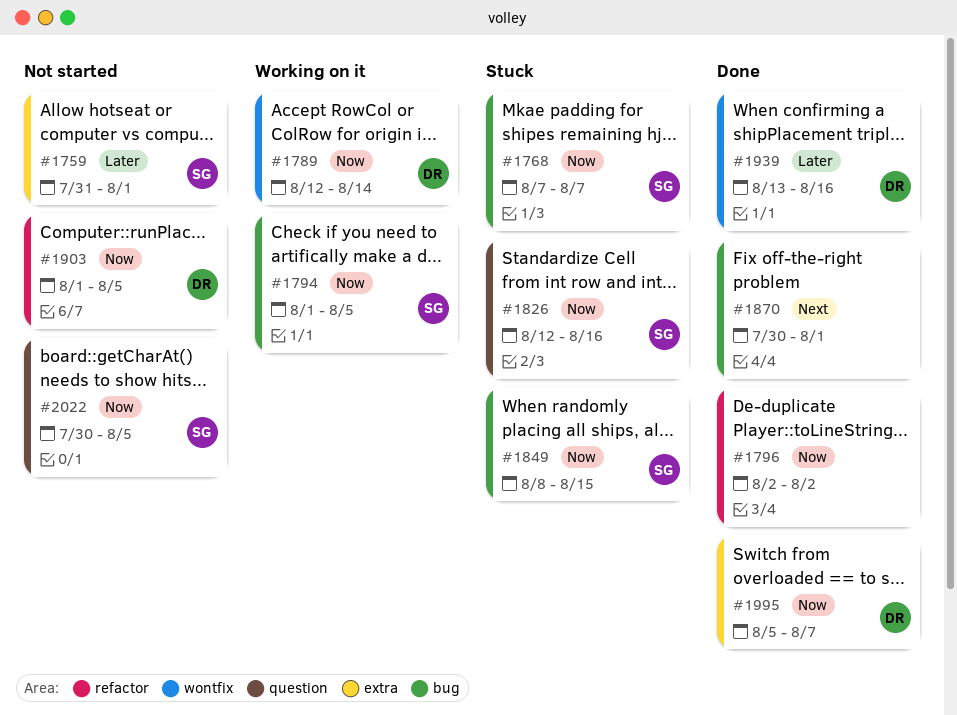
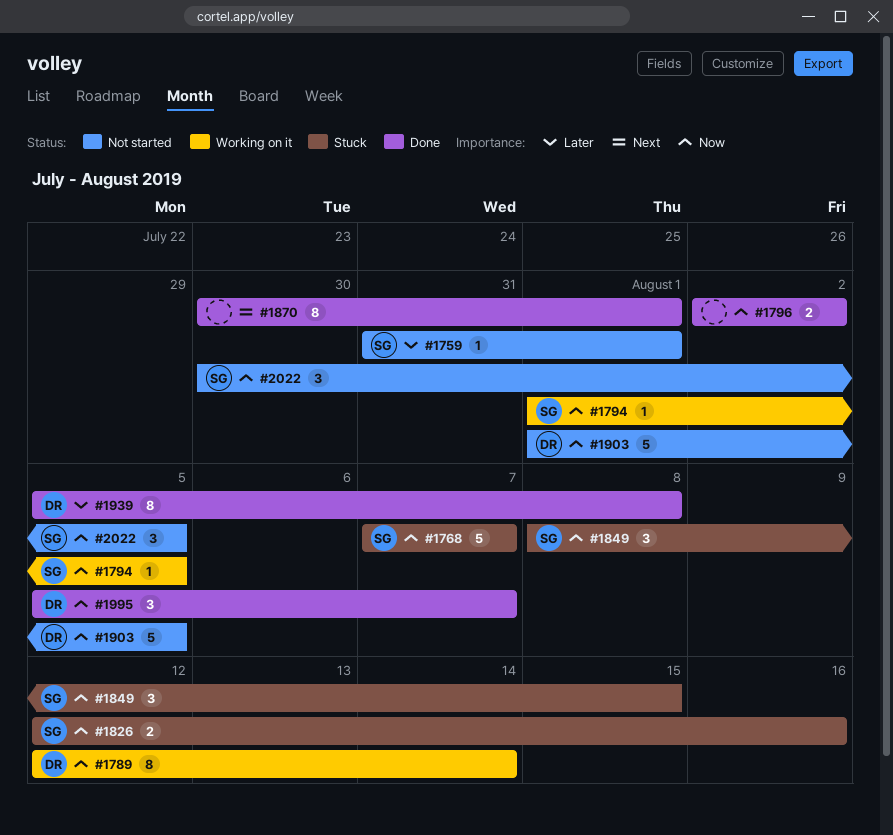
#1939, start: Aug 13 -> Aug 5
#1939, due: Aug 16 -> Aug 8

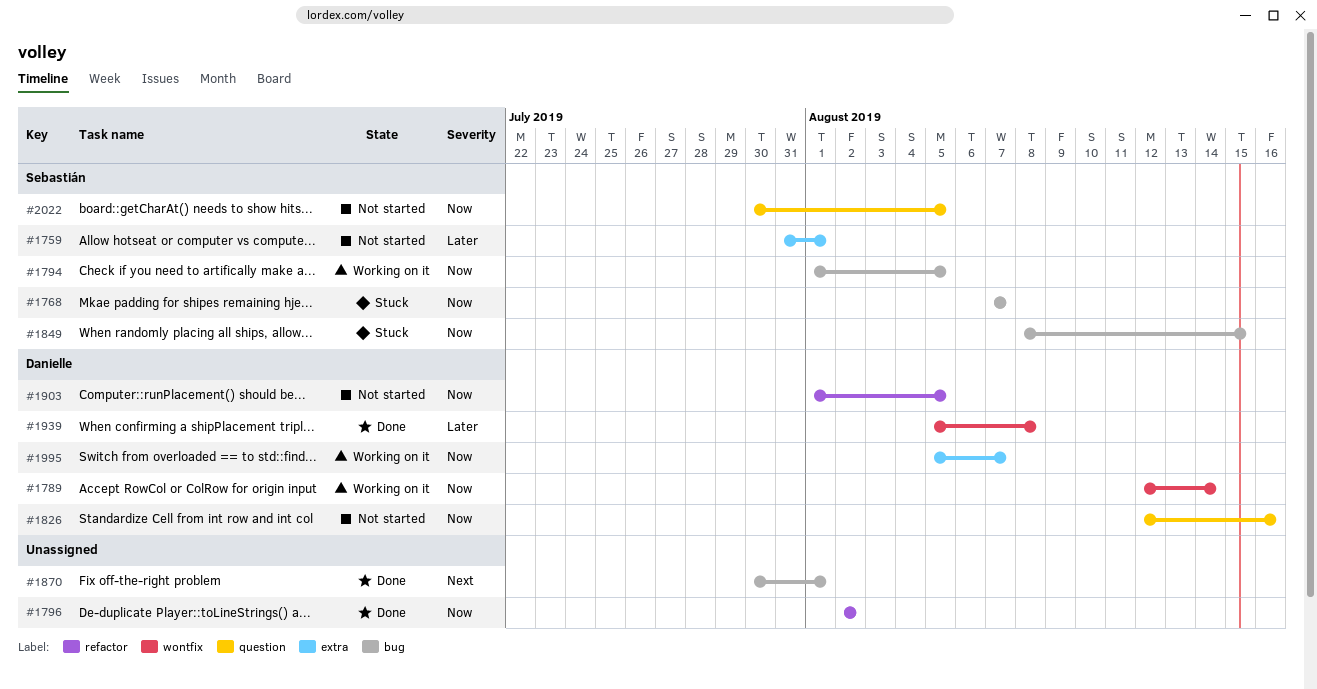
#1826, status: Stuck -> Not started
#1826, owner: Sebastián -> Danielle
#1995, status: Done -> Working on it

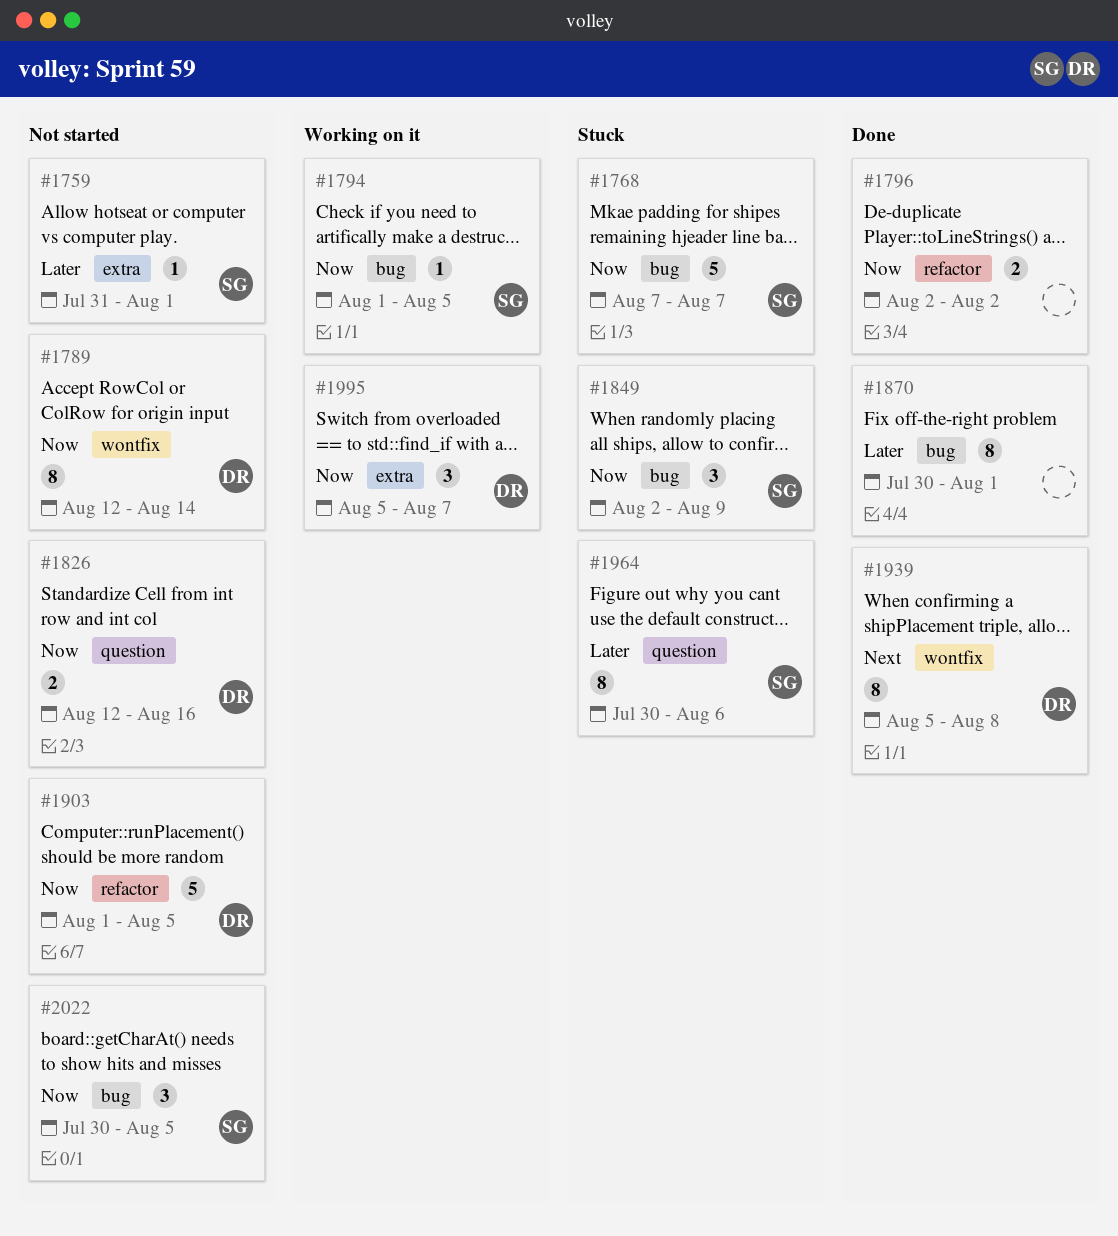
#1789, status: Working on it -> Not started
#1849, start: Aug 8 -> Aug 2
#1849, due: Aug 15 -> Aug 9
#1870, priority: Next -> Later
#1939, priority: Later -> Next
#1964: none -> present
#2022, label: question -> bug

